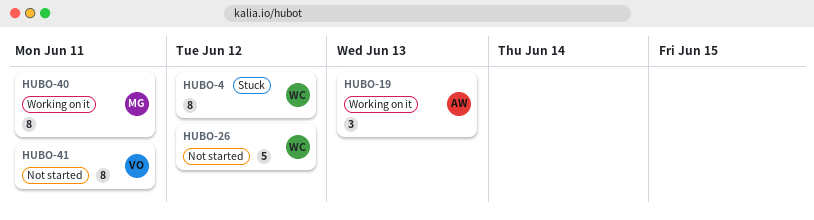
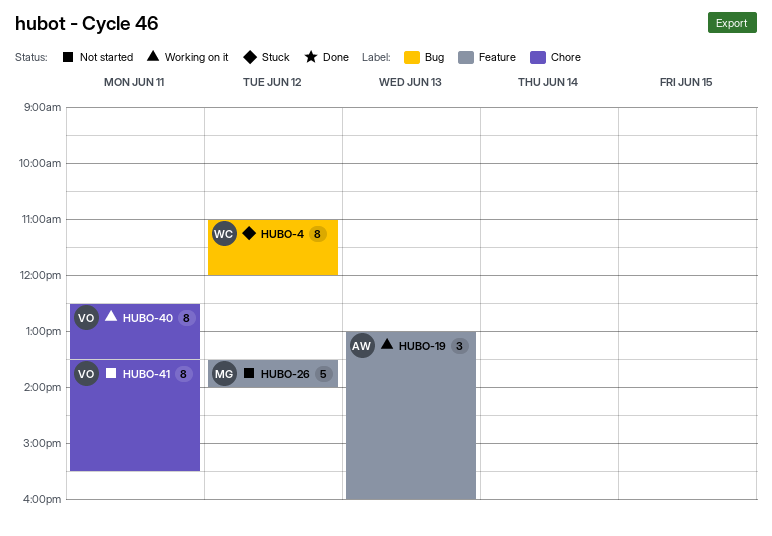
HUBO-26, owner: WC -> MG
HUBO-40, owner: MG -> VO

